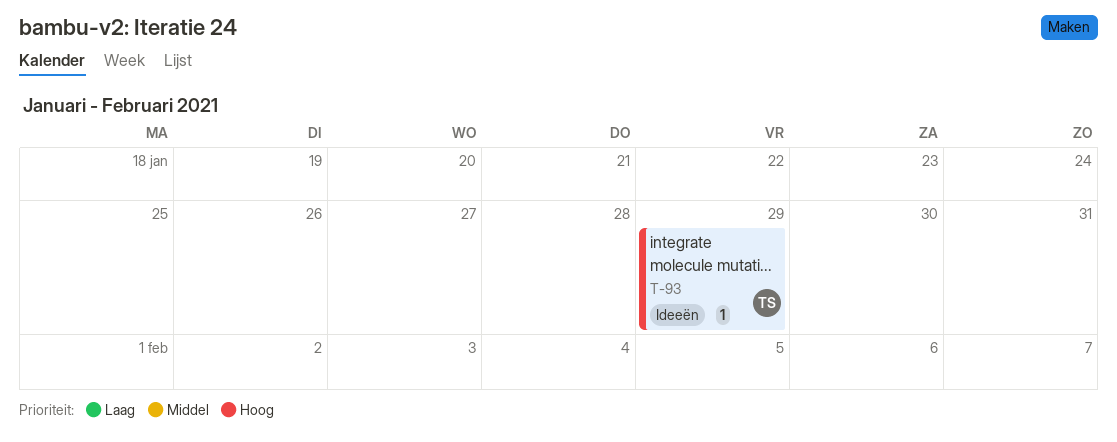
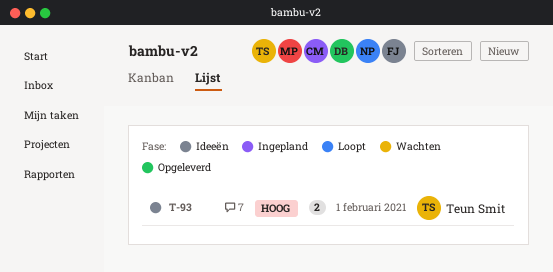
T-93, estimate: 1 -> 2
T-93, due: Jan 29 -> Feb 1

